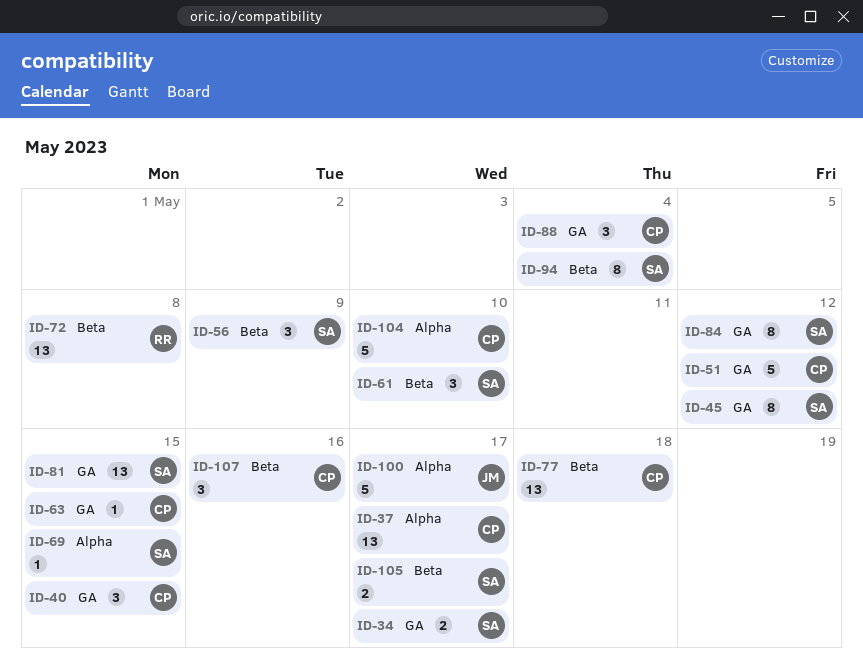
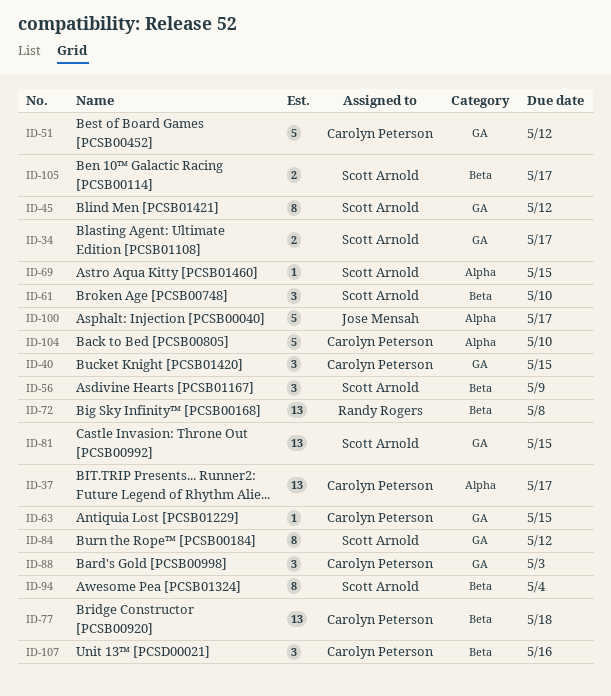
ID-88, due: May 4 -> May 3

